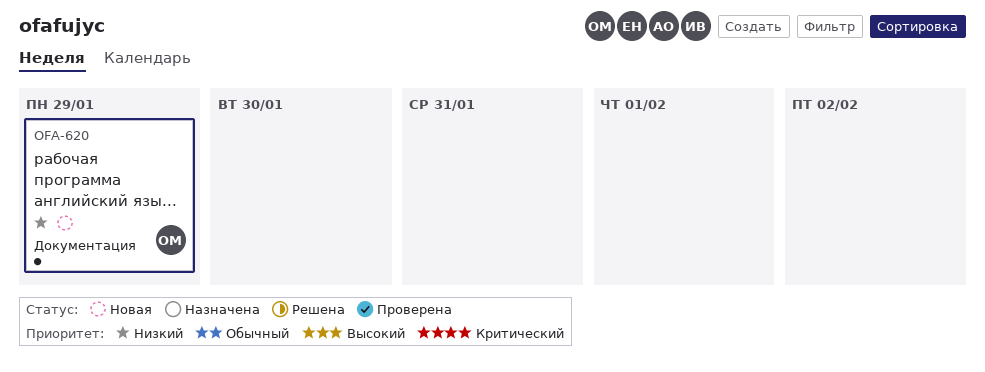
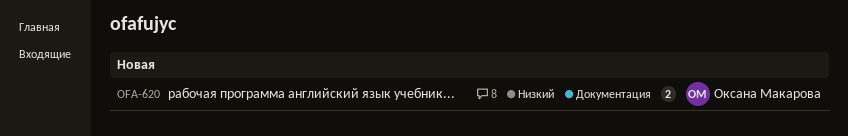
OFA-620, estimate: 1 -> 2

